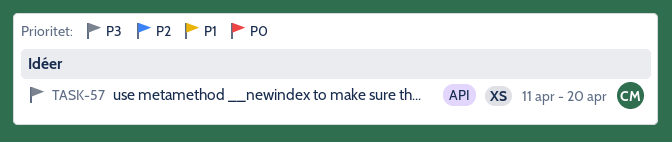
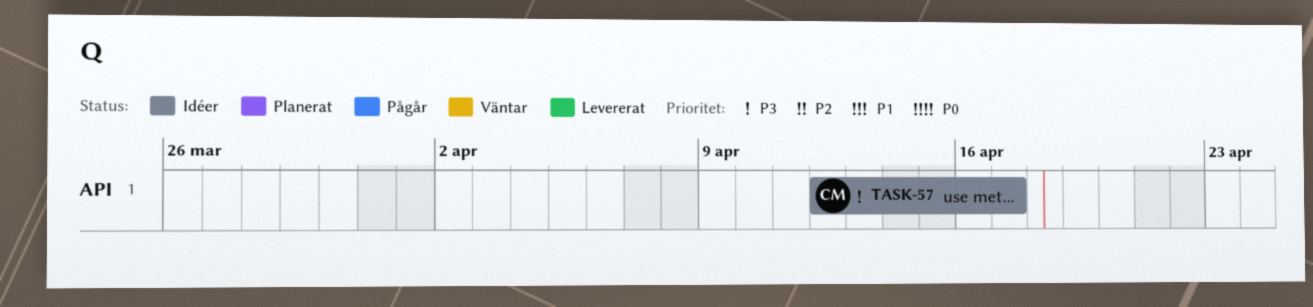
TASK-57, start: Apr 11 -> Apr 12
TASK-57, due: Apr 20 -> Apr 17

